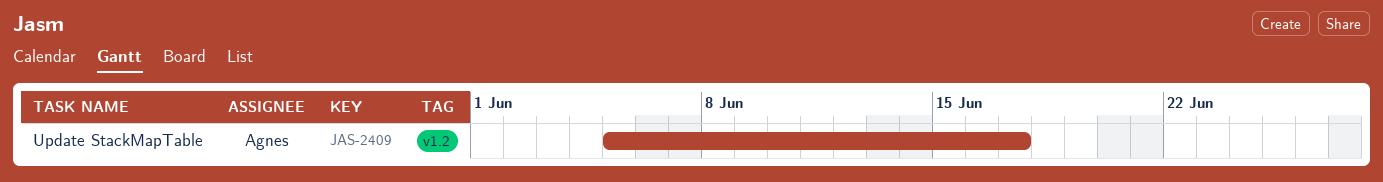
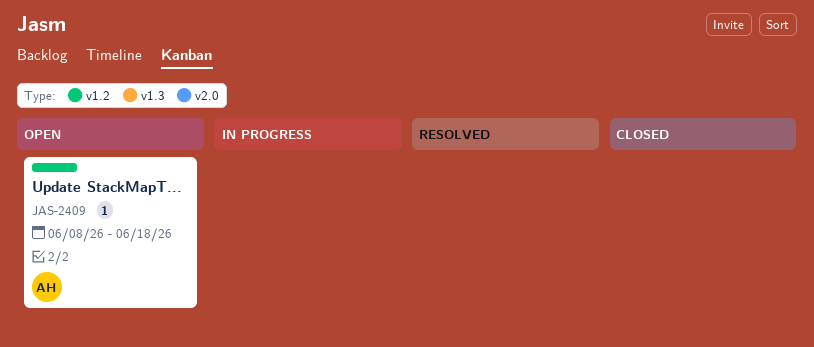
JAS-2409, start: Jun 5 -> Jun 8
JAS-2409, due: Jun 17 -> Jun 18

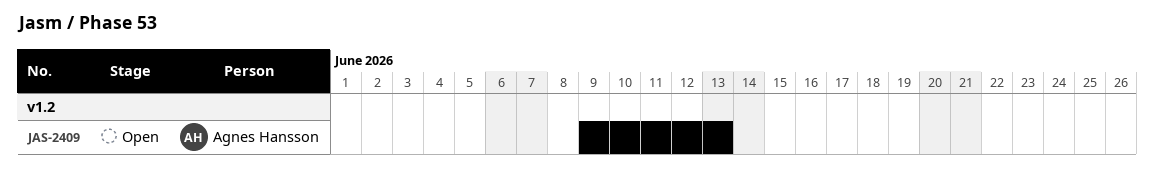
JAS-2409, start: Jun 8 -> Jun 9
JAS-2409, due: Jun 18 -> Jun 13

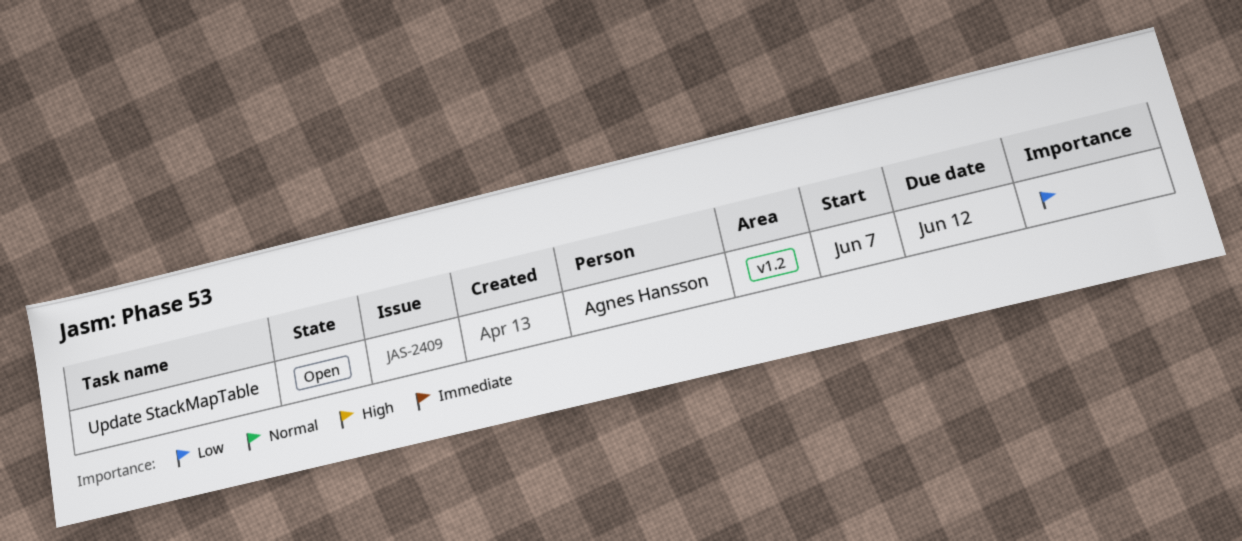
JAS-2409, start: Jun 9 -> Jun 7
JAS-2409, due: Jun 13 -> Jun 12

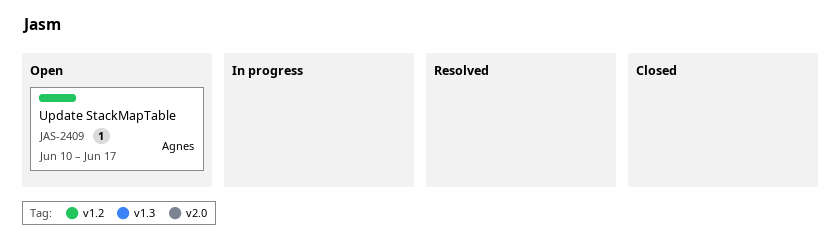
JAS-2409, start: Jun 7 -> Jun 10
JAS-2409, due: Jun 12 -> Jun 17

